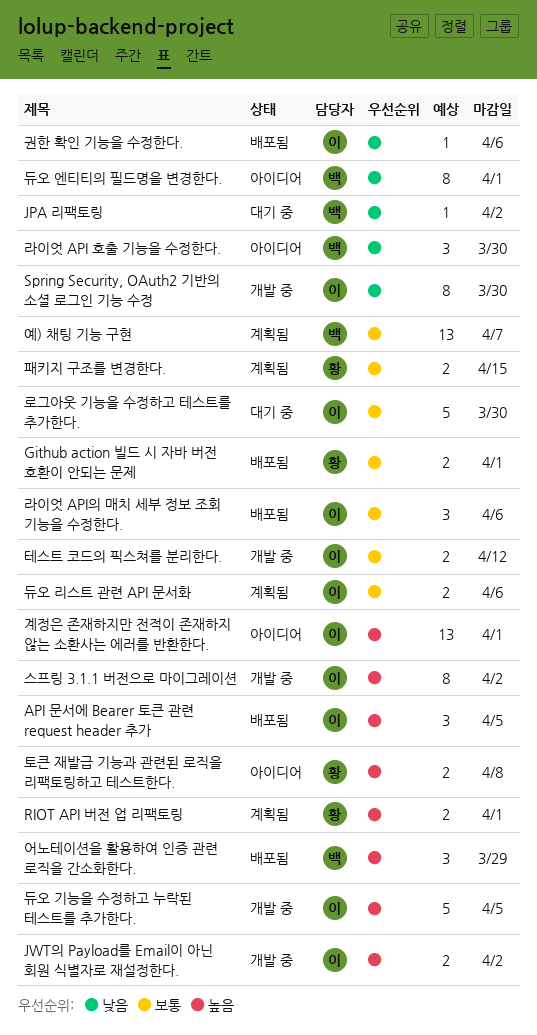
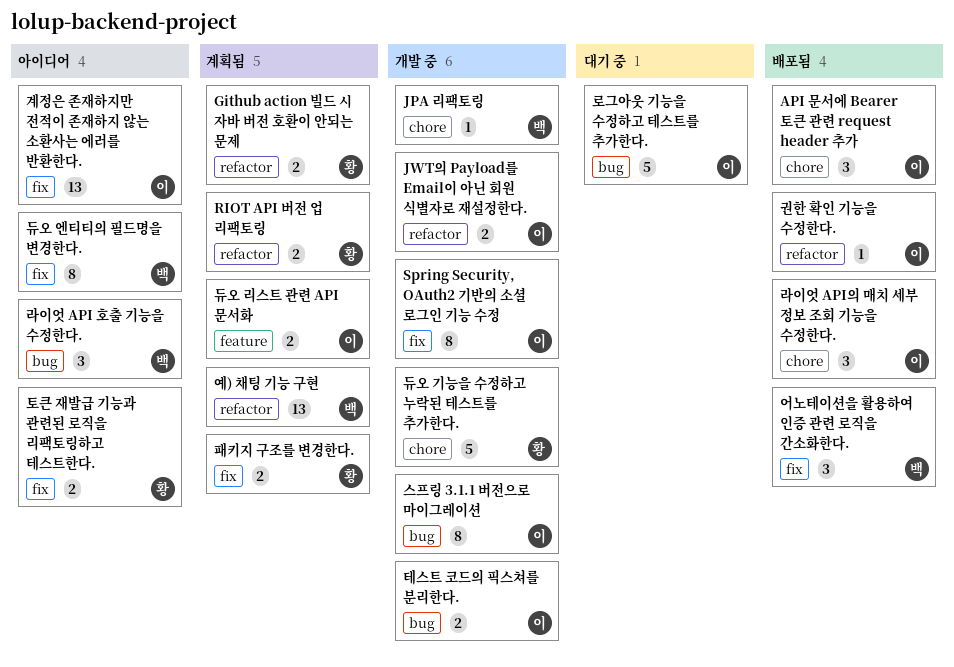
Github action 빌드 시 자바 버전 호환이 안되는 문제, status: 배포됨 -> 계획됨
JPA 리팩토링, status: 대기 중 -> 개발 중
듀오 기능을 수정하고 누락된 테스트를 추가한다., owner: 이 -> 황

